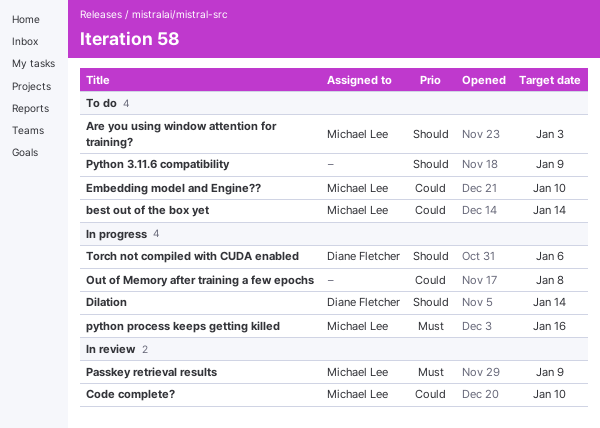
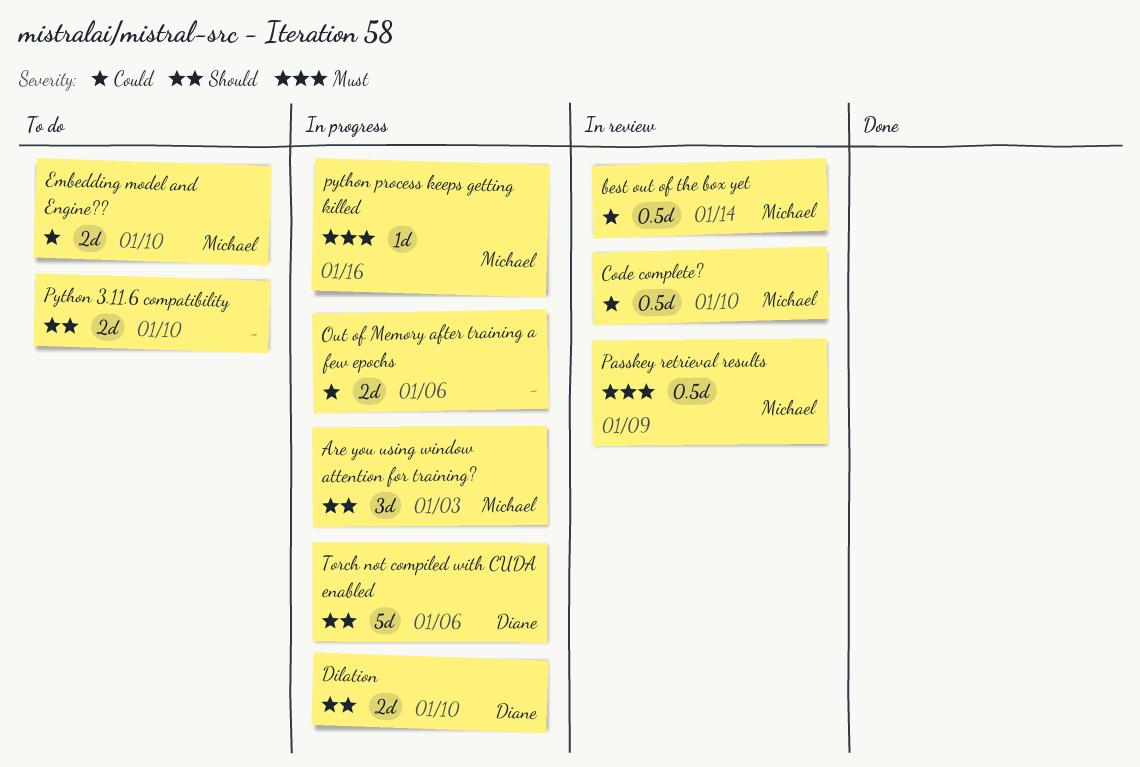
Are you using window attention for training?, status: To do -> In progress
best out of the box yet, status: To do -> In review
Dilation, due: Jan 14 -> Jan 10
Out of Memory after training a few epochs, due: Jan 8 -> Jan 6
Python 3.11.6 compatibility, due: Jan 9 -> Jan 10

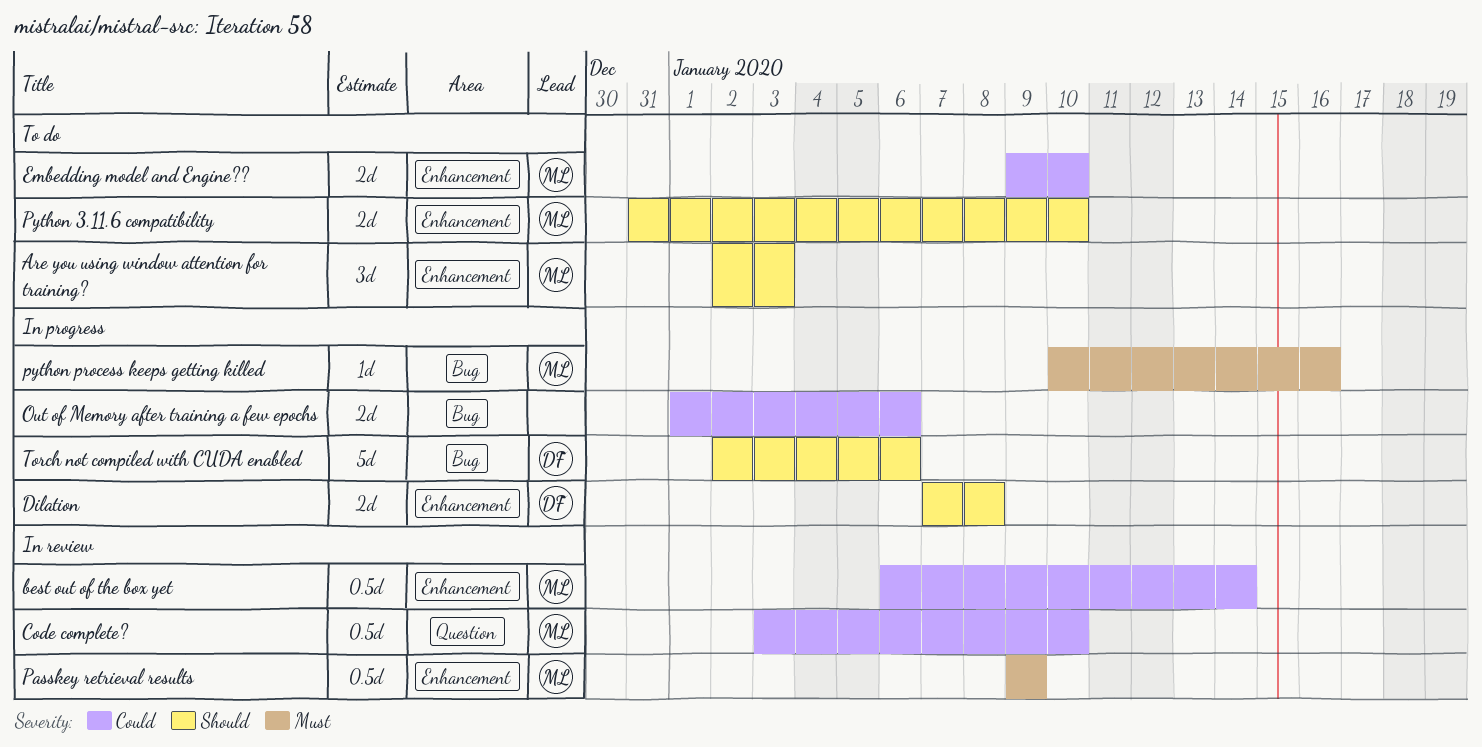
Are you using window attention for training?, status: In progress -> To do
Dilation, due: Jan 10 -> Jan 8
Python 3.11.6 compatibility, owner: none -> Michael

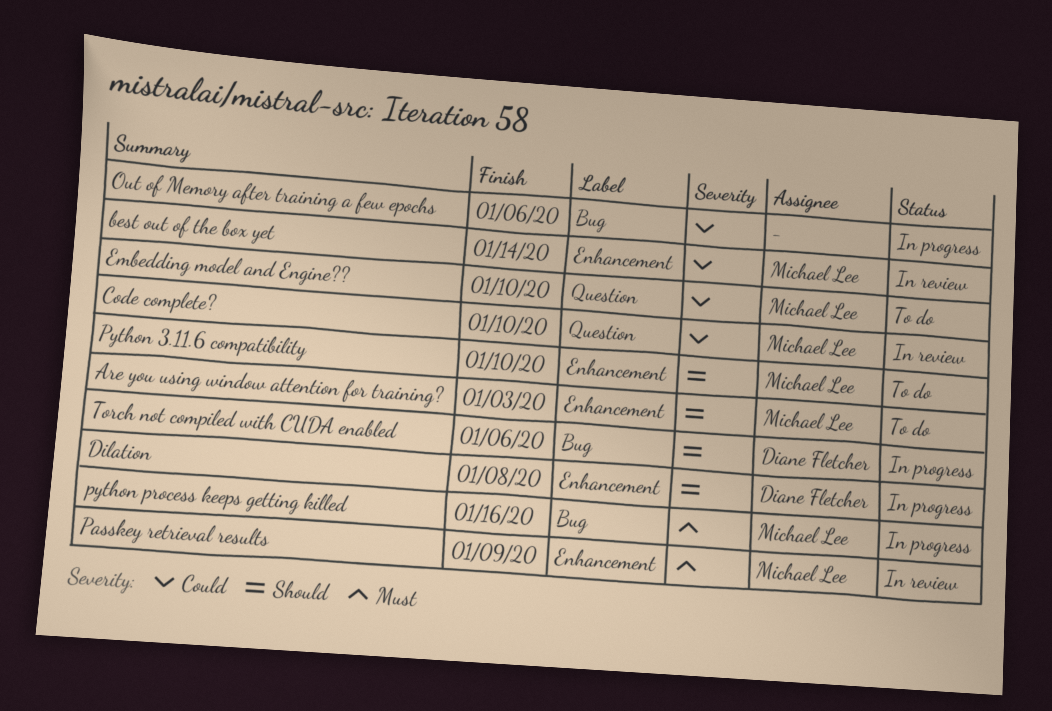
Embedding model and Engine??, label: Enhancement -> Question

